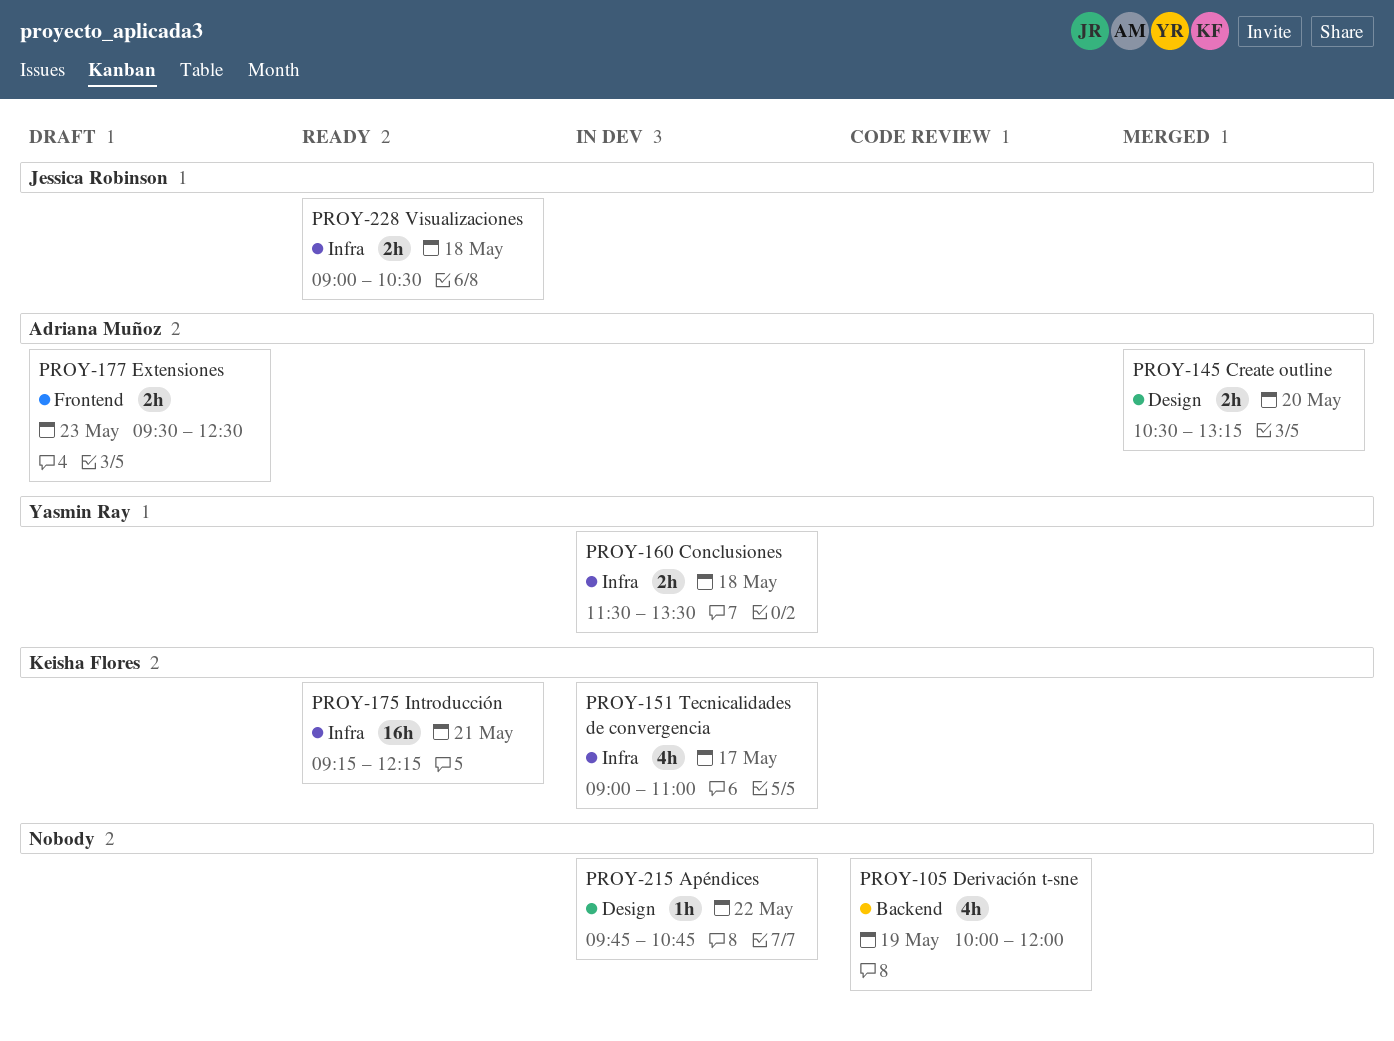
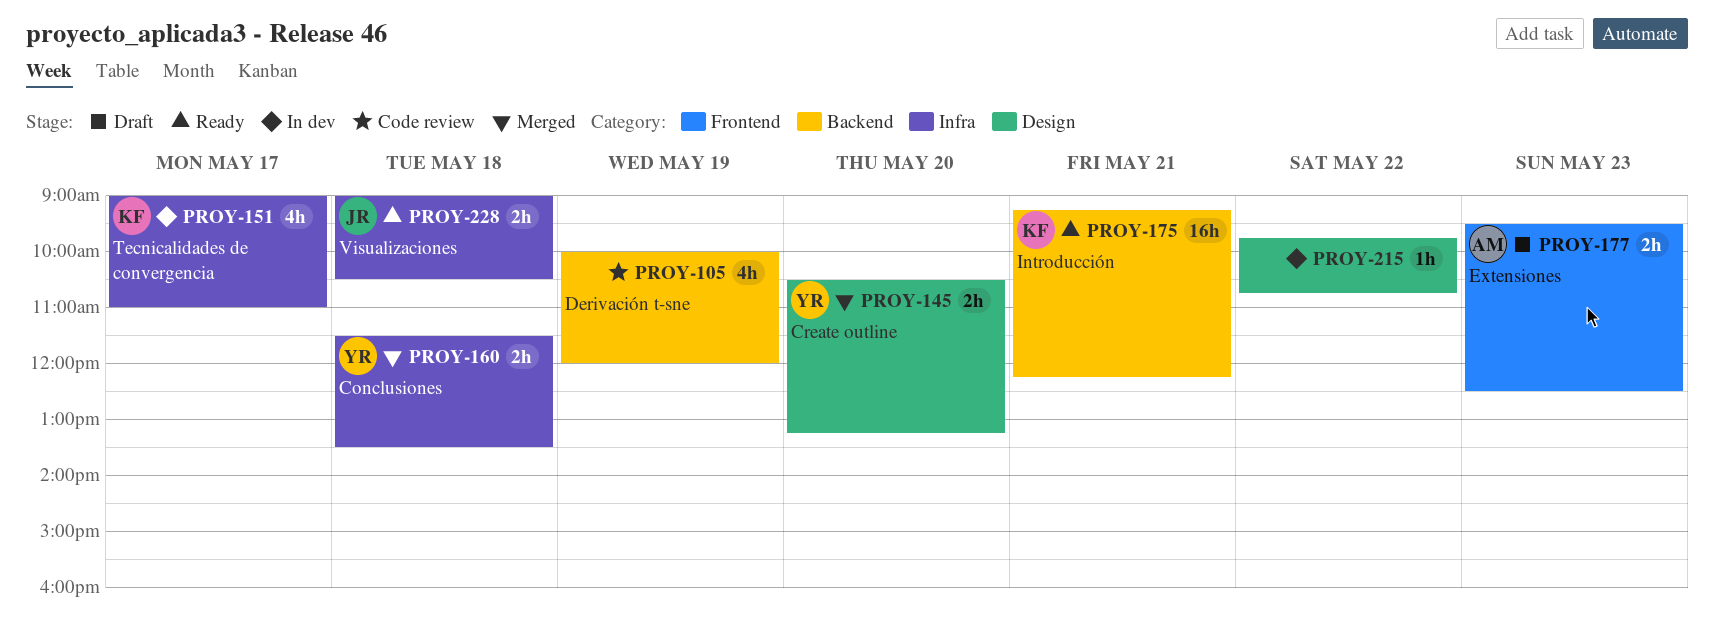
PROY-145, owner: Adriana Muñoz -> Yasmin Ray
PROY-160, status: In dev -> Merged
PROY-175, label: Infra -> Backend

